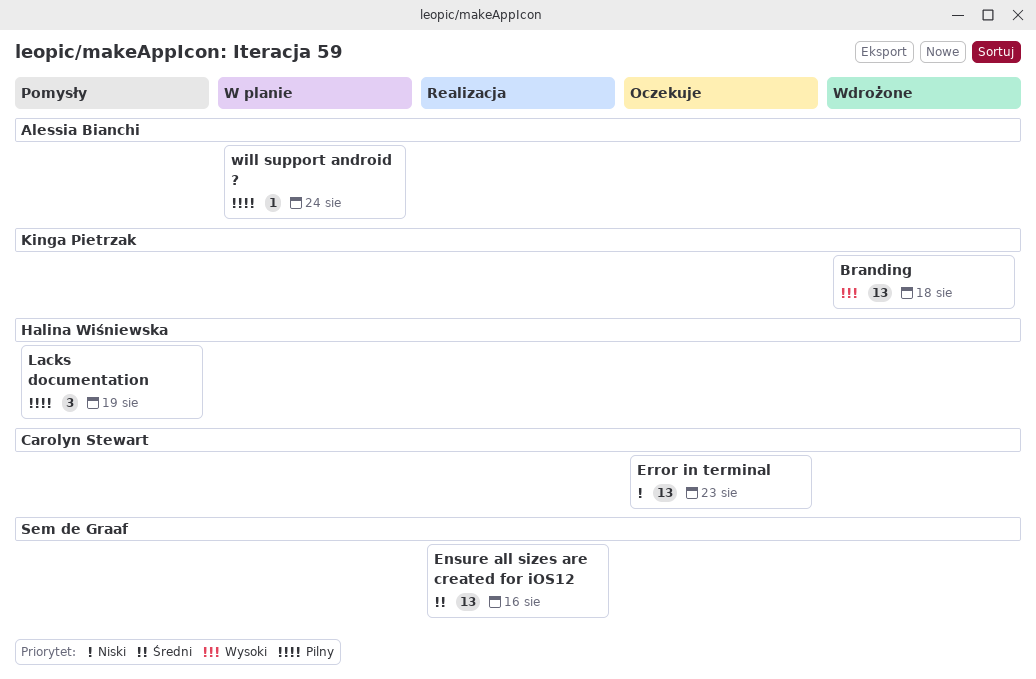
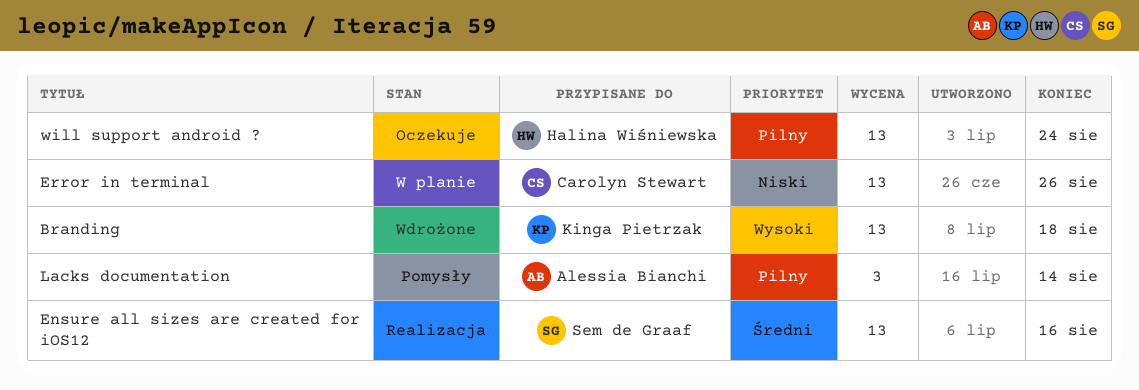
Error in terminal, status: Oczekuje -> W planie
Error in terminal, due: Aug 23 -> Aug 26
Lacks documentation, owner: Halina Wiśniewska -> Alessia Bianchi
Lacks documentation, due: Aug 19 -> Aug 14
will support android ?, status: W planie -> Oczekuje
will support android ?, owner: Alessia Bianchi -> Halina Wiśniewska
will support android ?, estimate: 1 -> 13

